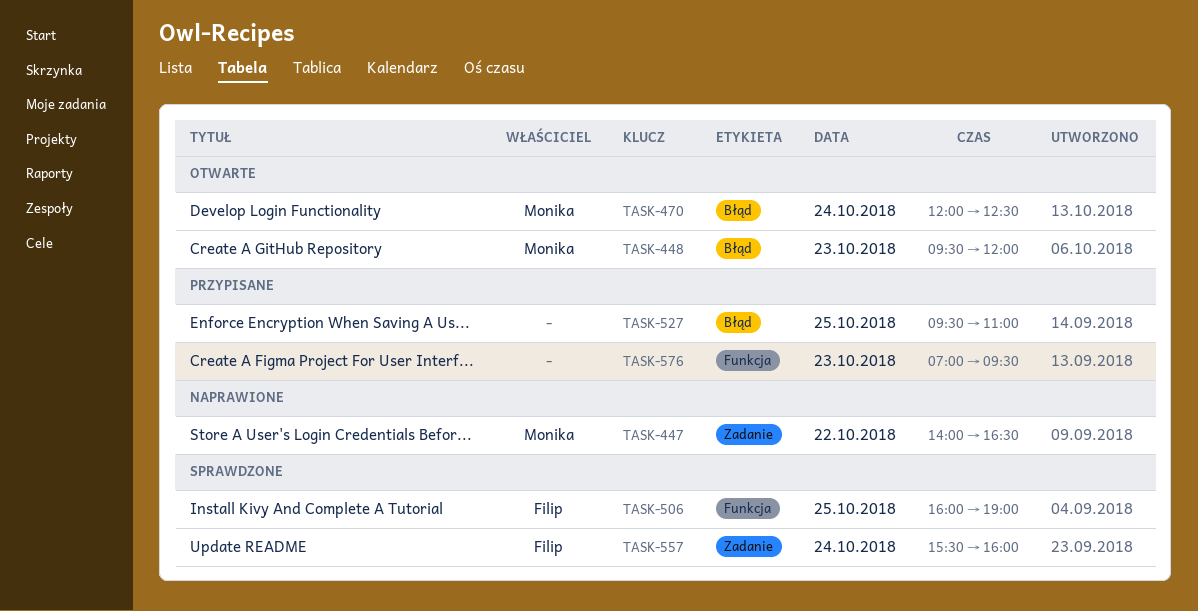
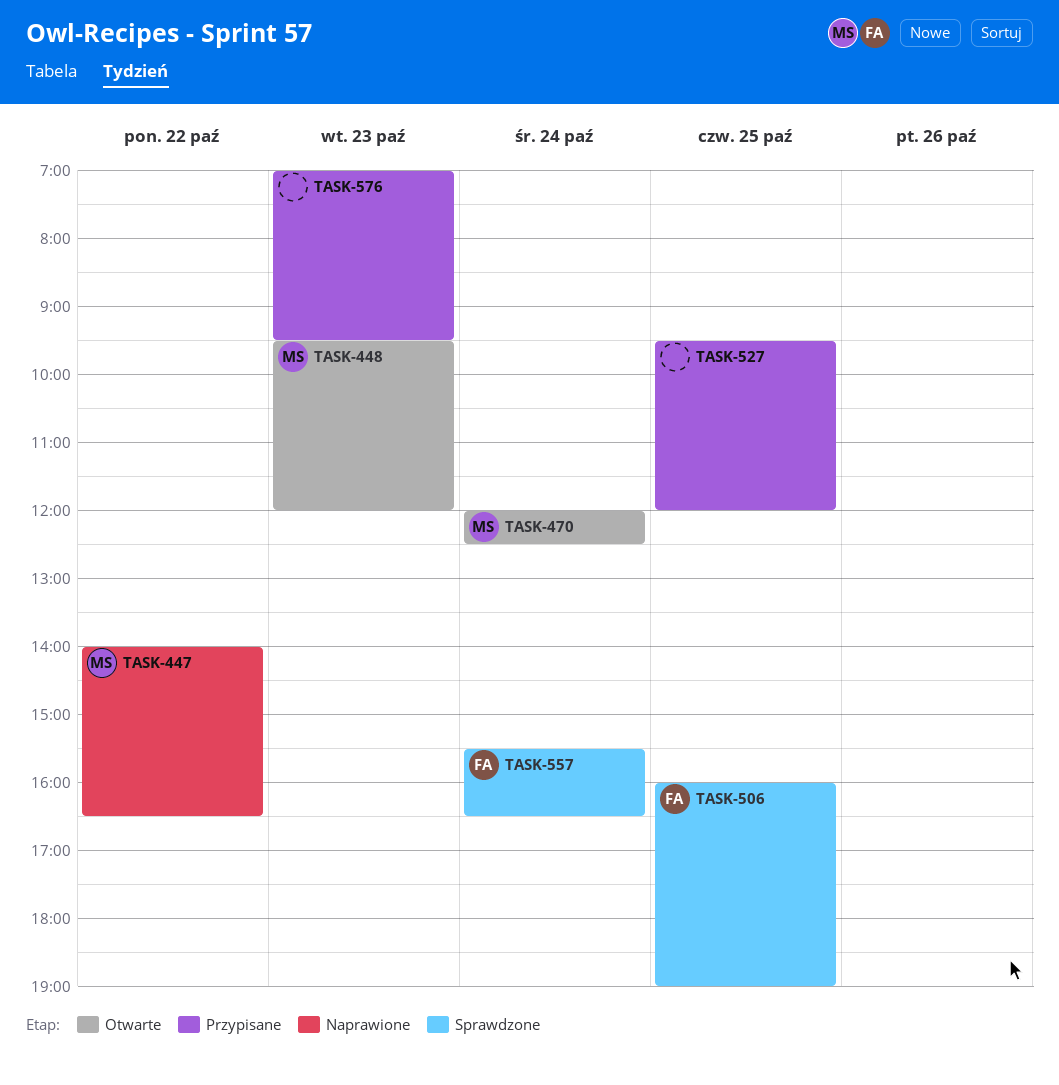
TASK-527, ends: 11:00 -> 12:00
TASK-557, ends: 16:00 -> 16:30

